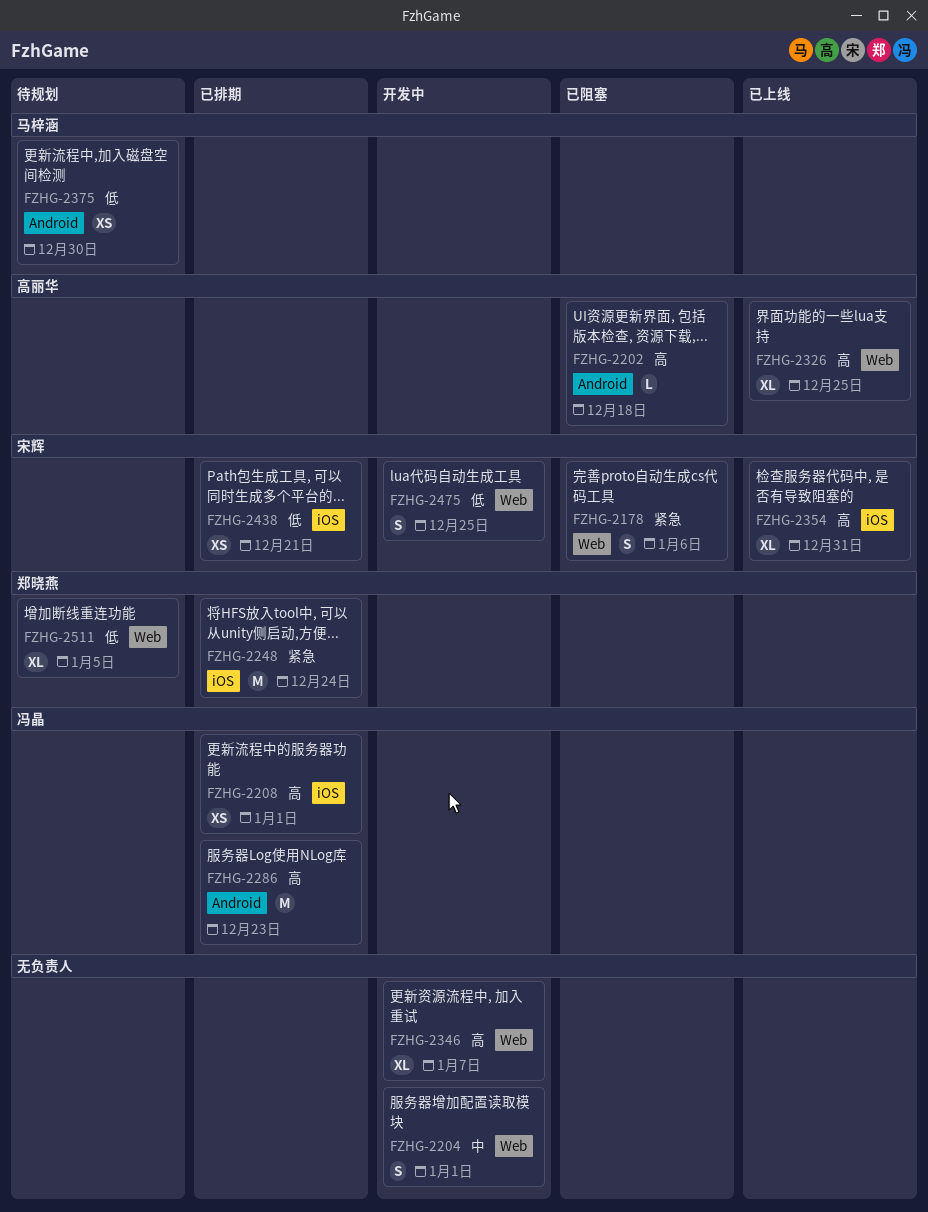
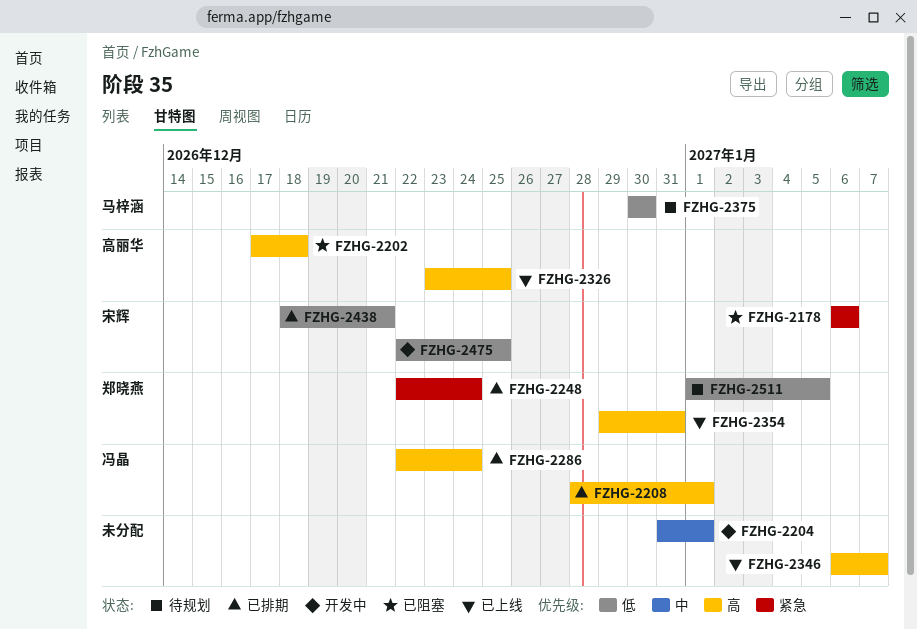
FZHG-2286, due: Dec 23 -> Dec 24
FZHG-2346, status: 开发中 -> 已上线
FZHG-2354, owner: 宋辉 -> 郑晓燕

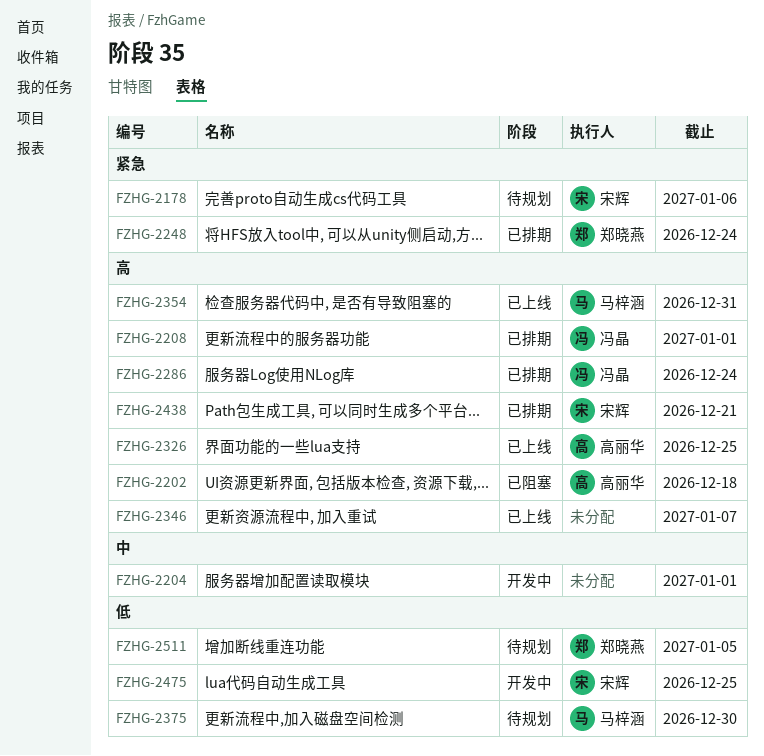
FZHG-2178, status: 已阻塞 -> 待规划
FZHG-2354, owner: 郑晓燕 -> 马梓涵
FZHG-2438, priority: 低 -> 高

